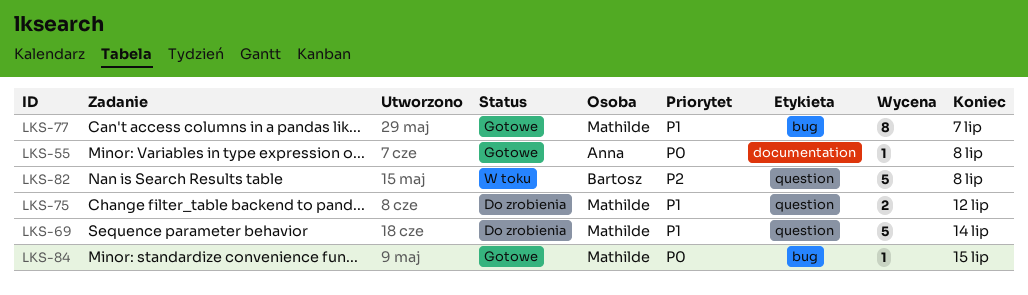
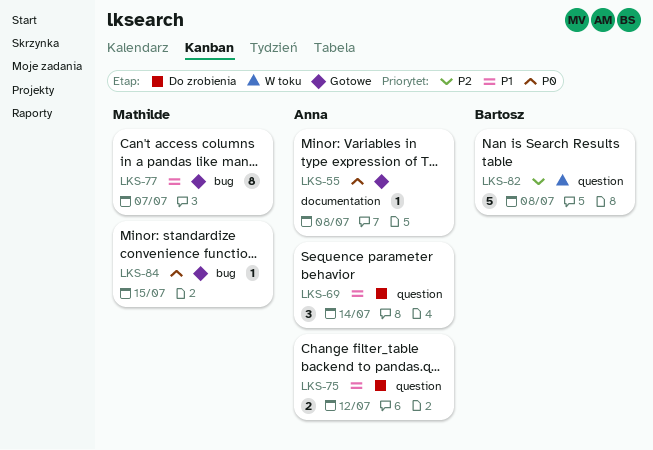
LKS-69, owner: Mathilde -> Anna
LKS-69, estimate: 5 -> 3
LKS-75, owner: Mathilde -> Anna

